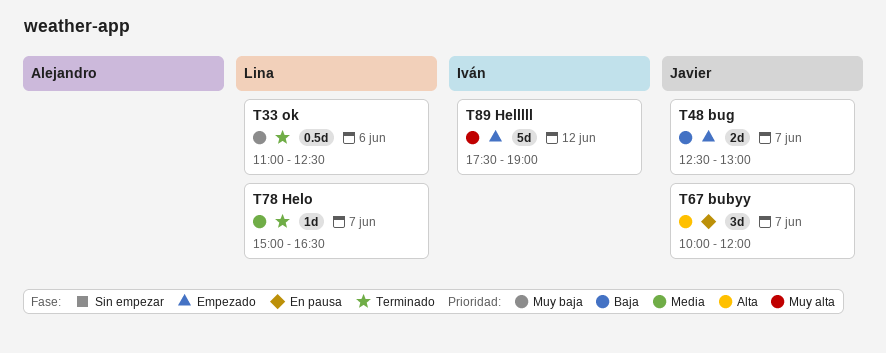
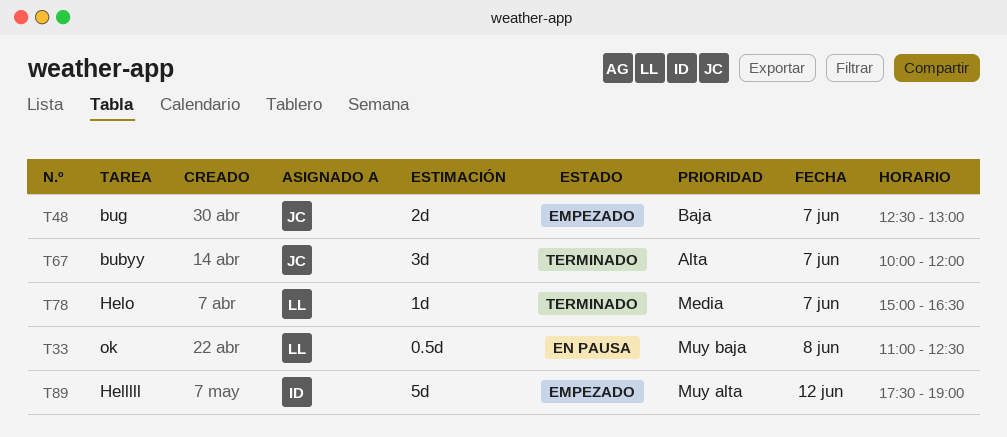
T33, status: Terminado -> En pausa
T33, day: Jun 6 -> Jun 8
T67, status: En pausa -> Terminado

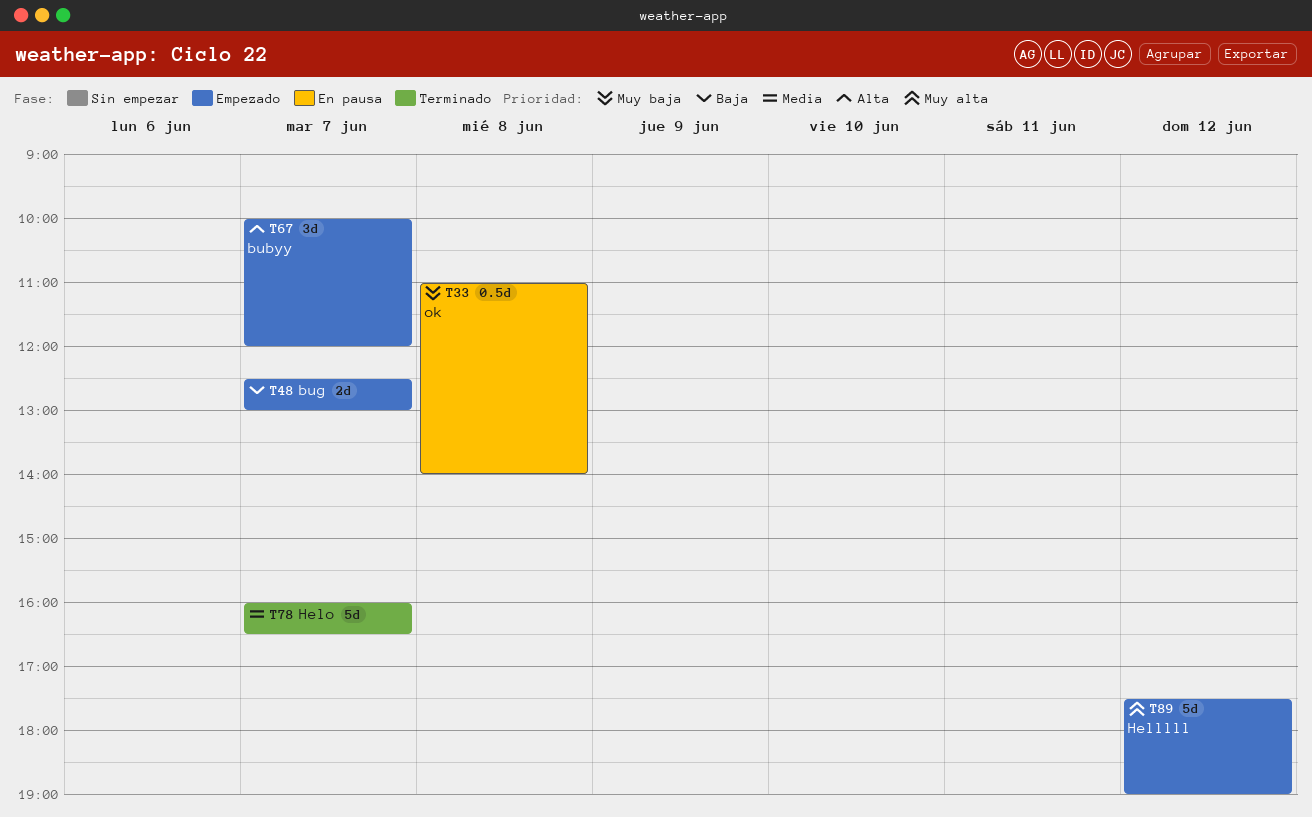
T33, ends: 12:30 -> 14:00
T67, status: Terminado -> Empezado
T78, estimate: 1d -> 5d
T78, begins: 15:00 -> 16:00

